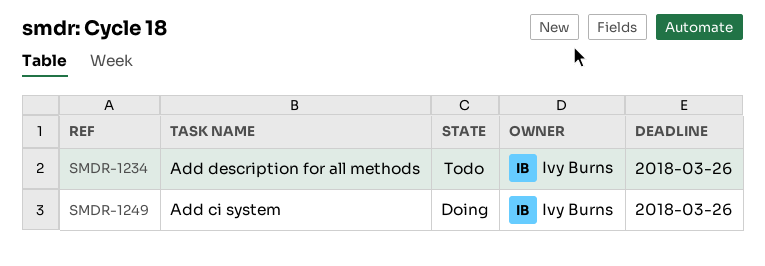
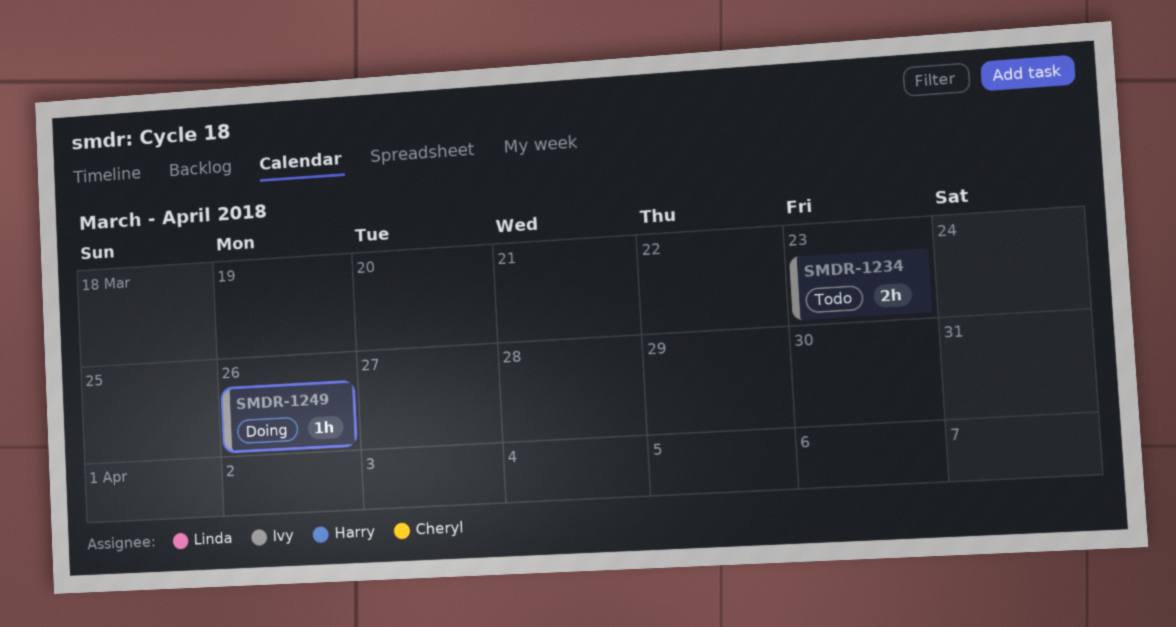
SMDR-1234, due: Mar 26 -> Mar 23

